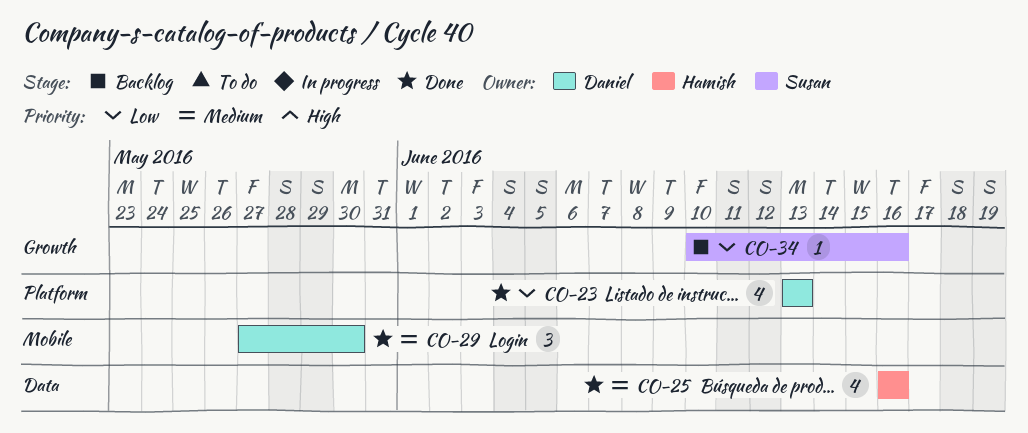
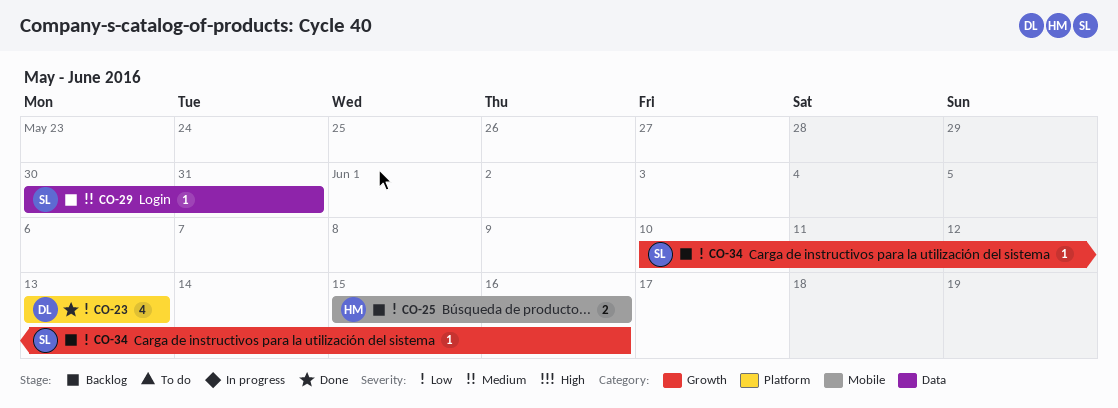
CO-25, status: Done -> Backlog
CO-25, priority: Medium -> Low
CO-25, label: Data -> Mobile
CO-25, estimate: 4 -> 2
CO-25, start: Jun 16 -> Jun 15
CO-29, status: Done -> Backlog
CO-29, owner: Daniel -> Susan
CO-29, label: Mobile -> Data
CO-29, estimate: 3 -> 1
CO-29, start: May 27 -> May 30
CO-29, due: May 30 -> May 31

